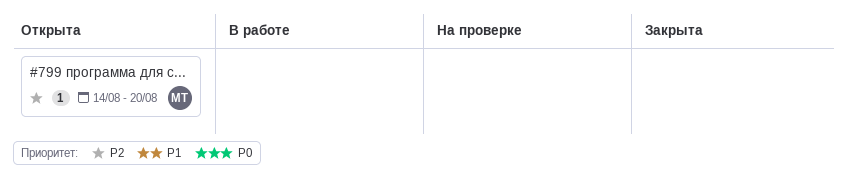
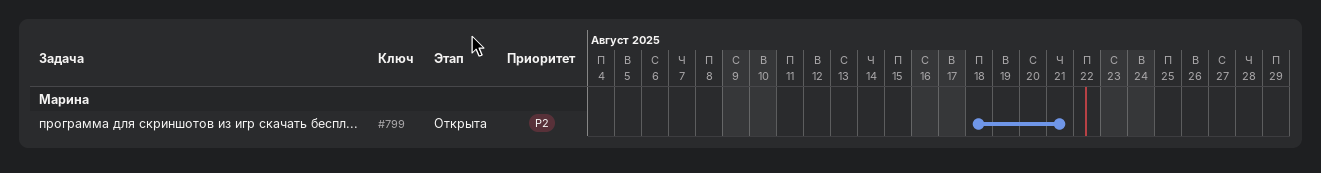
#799, start: Aug 14 -> Aug 18
#799, due: Aug 20 -> Aug 21

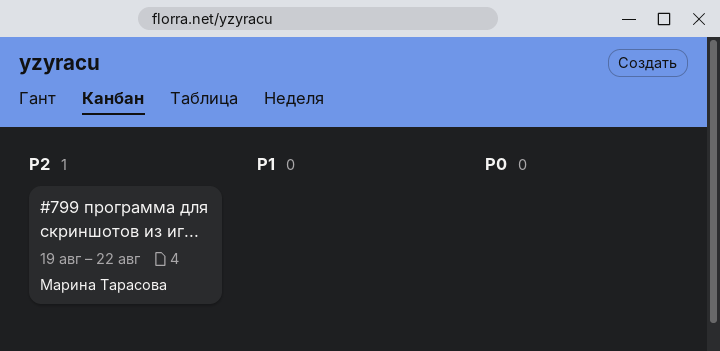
#799, start: Aug 18 -> Aug 19
#799, due: Aug 21 -> Aug 22

